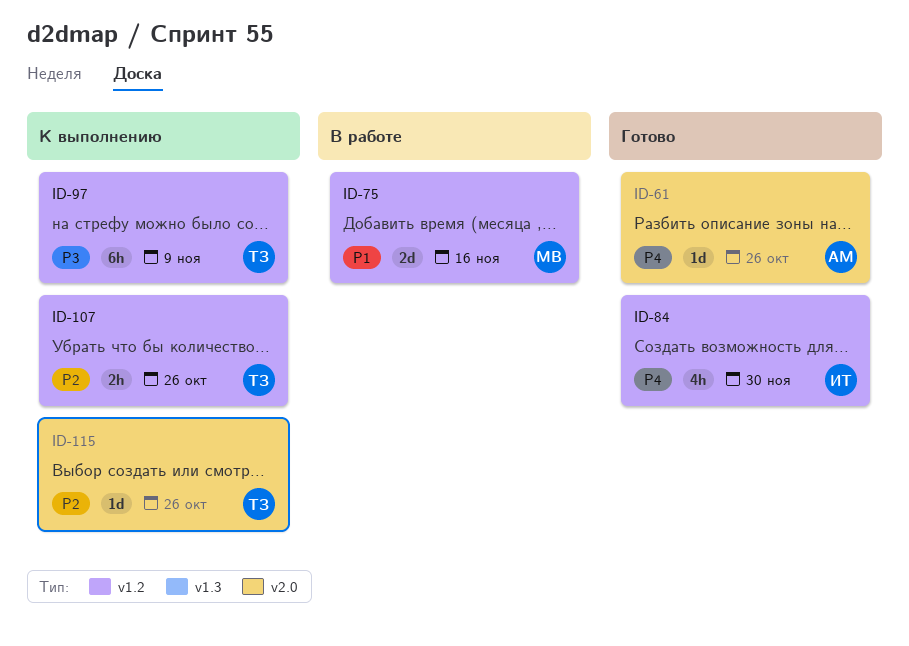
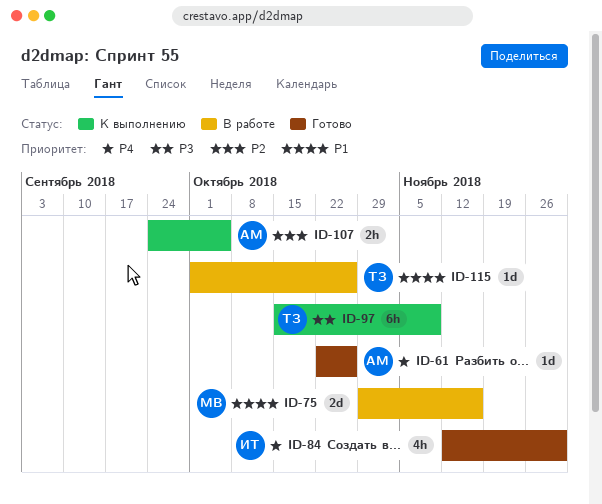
ID-107, owner: ТЗ -> АМ
ID-107, due: Oct 26 -> Oct 5
ID-115, status: К выполнению -> В работе
ID-115, priority: P2 -> P1

